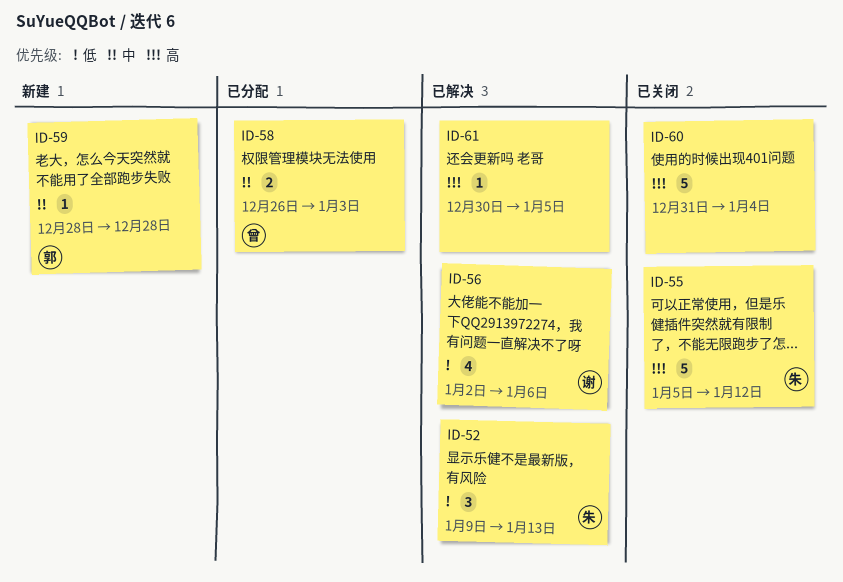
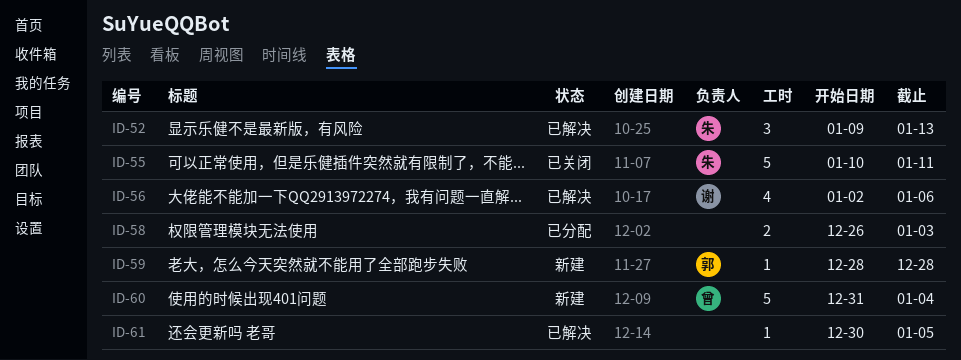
ID-55, start: Jan 5 -> Jan 10
ID-55, due: Jan 12 -> Jan 11
ID-58, owner: 曾 -> none
ID-60, status: 已关闭 -> 新建
ID-60, owner: none -> 曾

